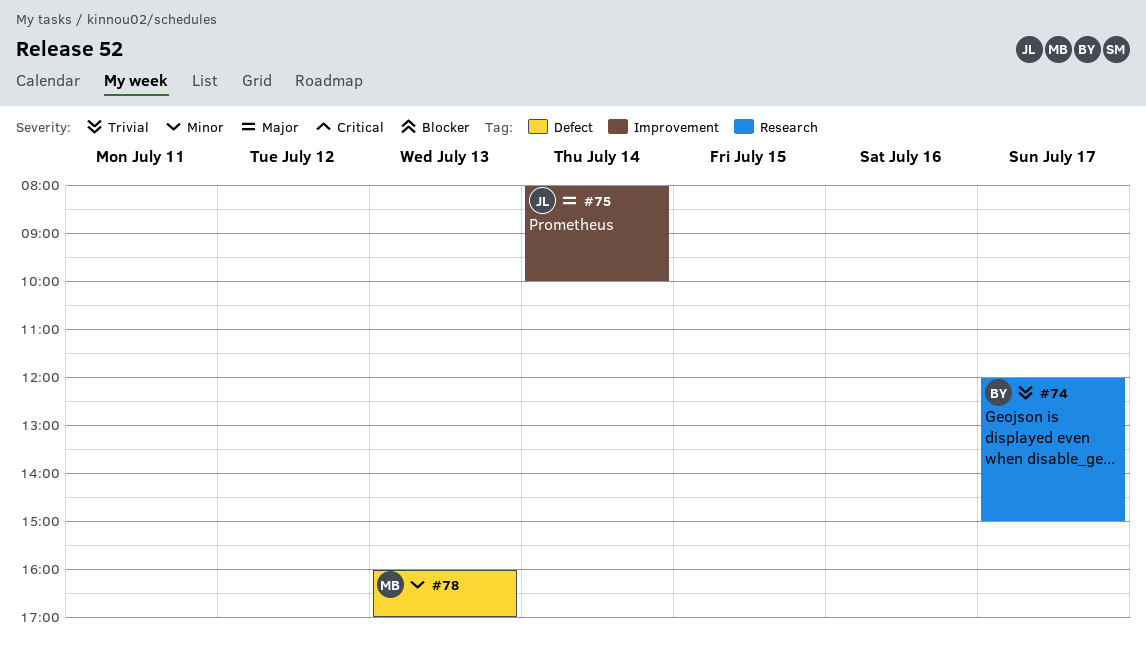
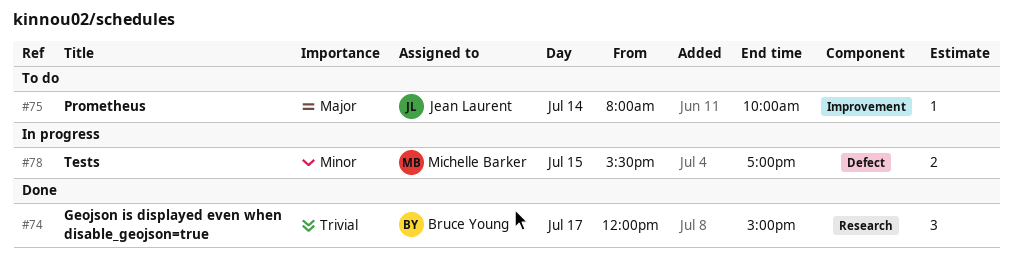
#78, day: Jul 13 -> Jul 15
#78, begins: 16:00 -> 15:30

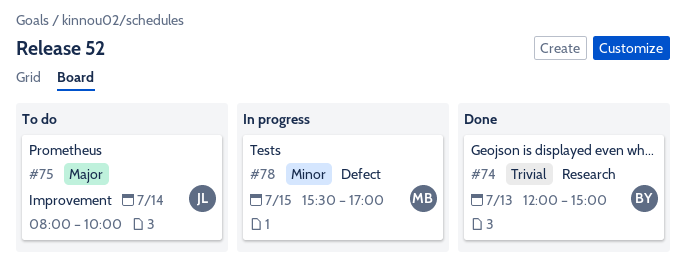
#74, day: Jul 17 -> Jul 13

